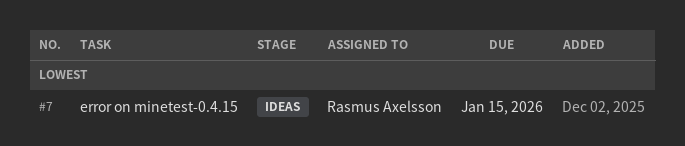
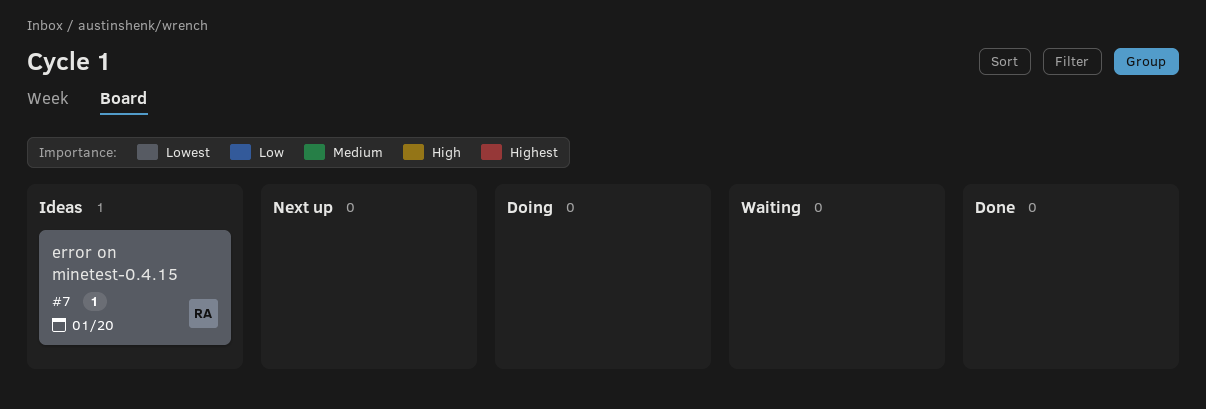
#7, due: Jan 15 -> Jan 20

